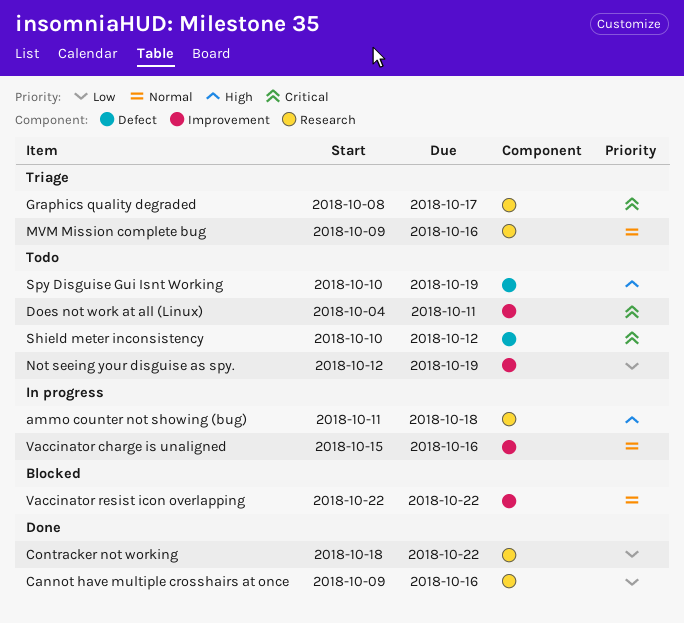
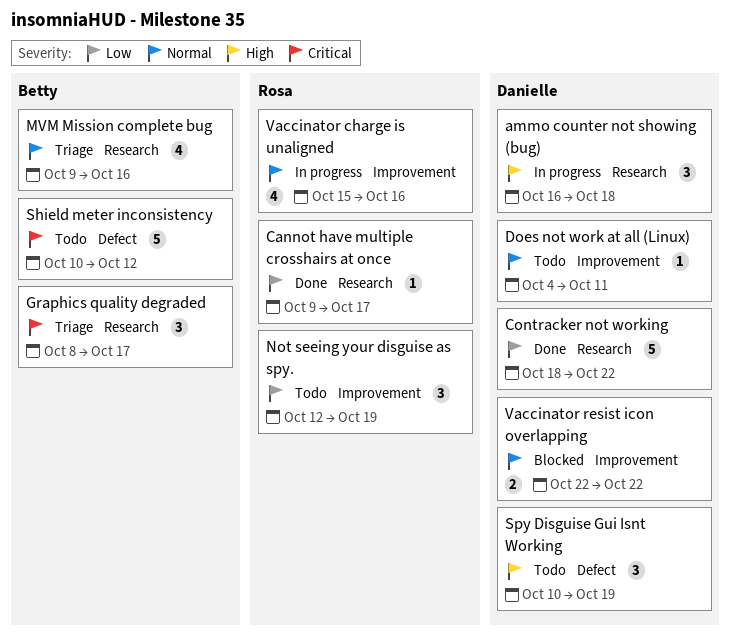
ammo counter not showing (bug), start: Oct 11 -> Oct 16
Cannot have multiple crosshairs at once, due: Oct 16 -> Oct 17
Does not work at all (Linux), priority: Critical -> Normal

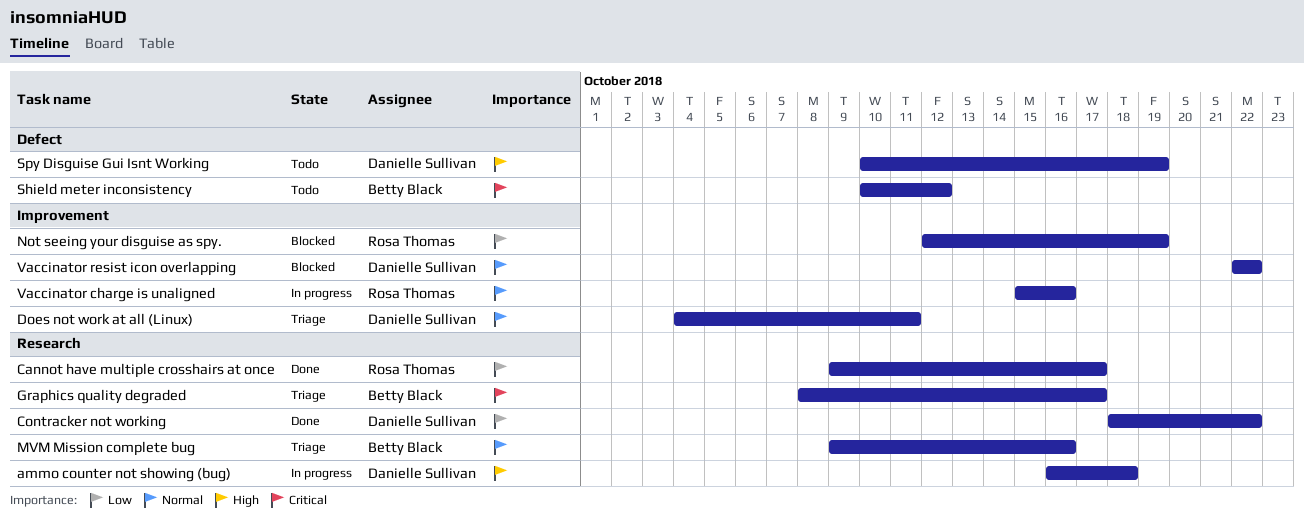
Does not work at all (Linux), status: Todo -> Triage
Not seeing your disguise as spy., status: Todo -> Blocked

